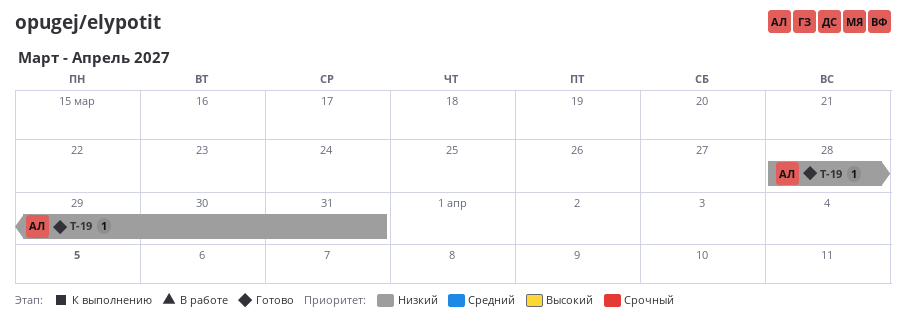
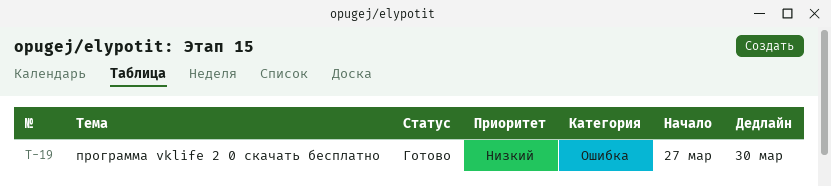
T-19, start: Mar 28 -> Mar 27
T-19, due: Mar 31 -> Mar 30

